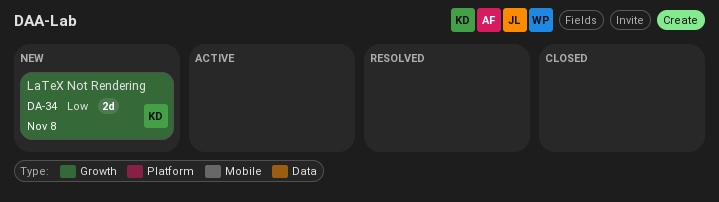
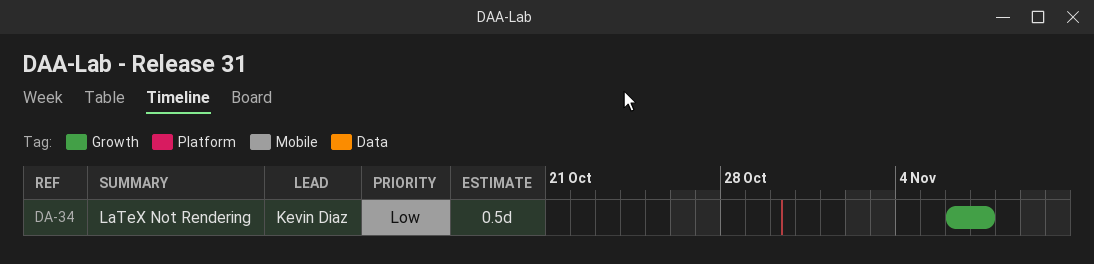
DA-34, estimate: 2d -> 0.5d
DA-34, due: Nov 8 -> Nov 7

